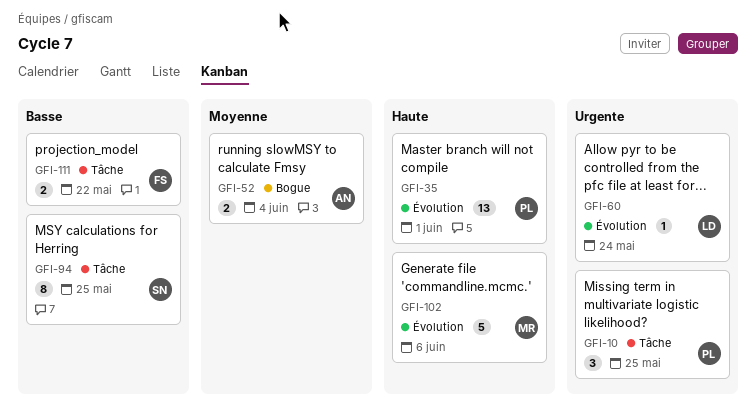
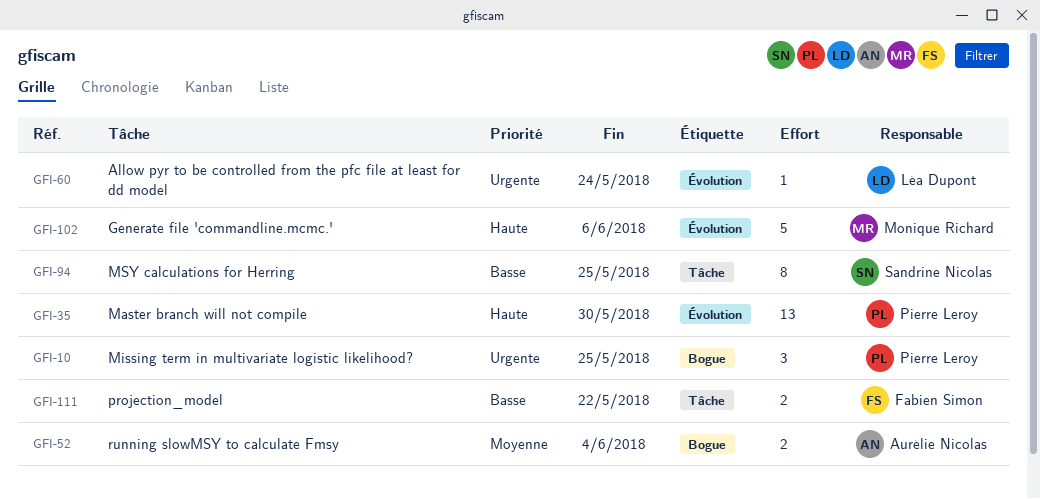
GFI-10, label: Tâche -> Bogue
GFI-35, due: Jun 1 -> May 30

